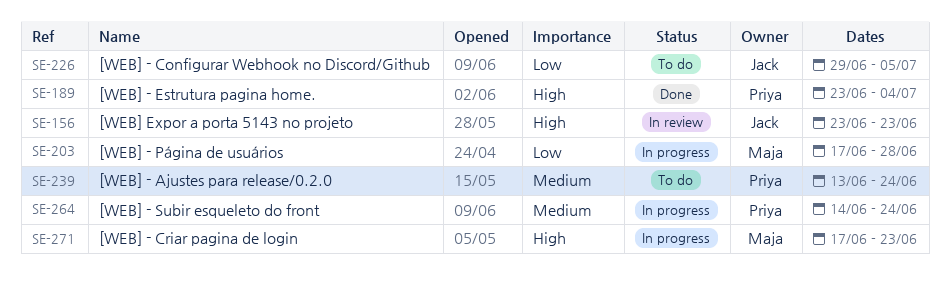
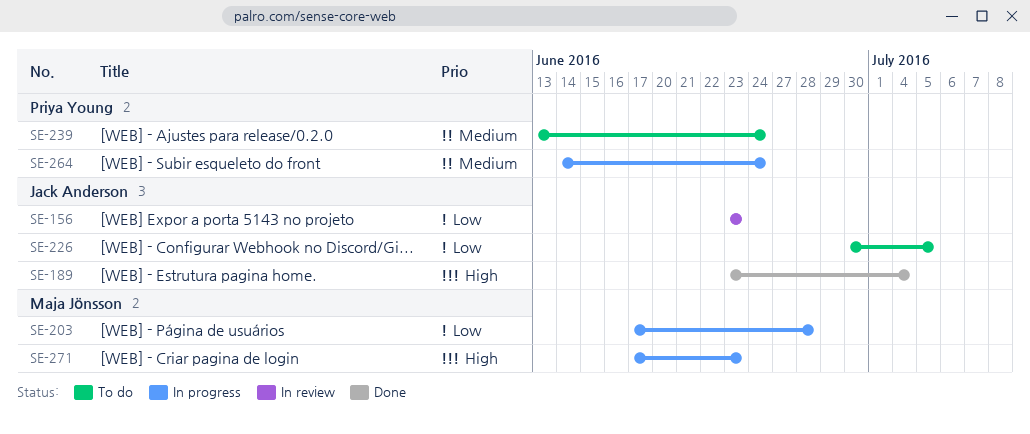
SE-156, priority: High -> Low
SE-189, owner: Priya Young -> Jack Anderson
SE-226, start: Jun 29 -> Jun 30

